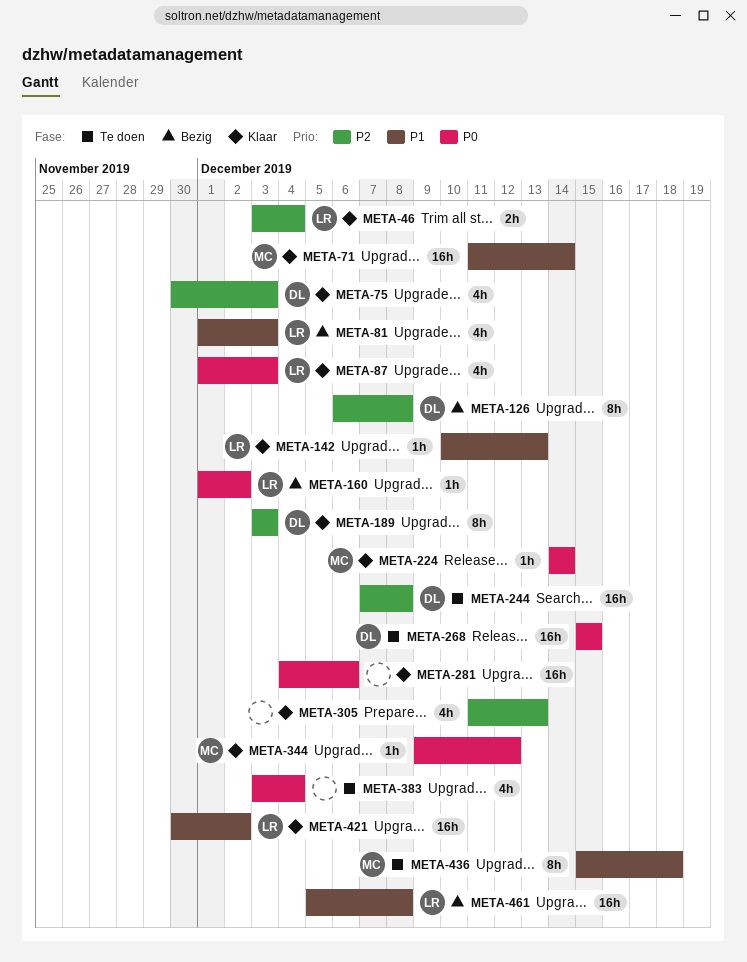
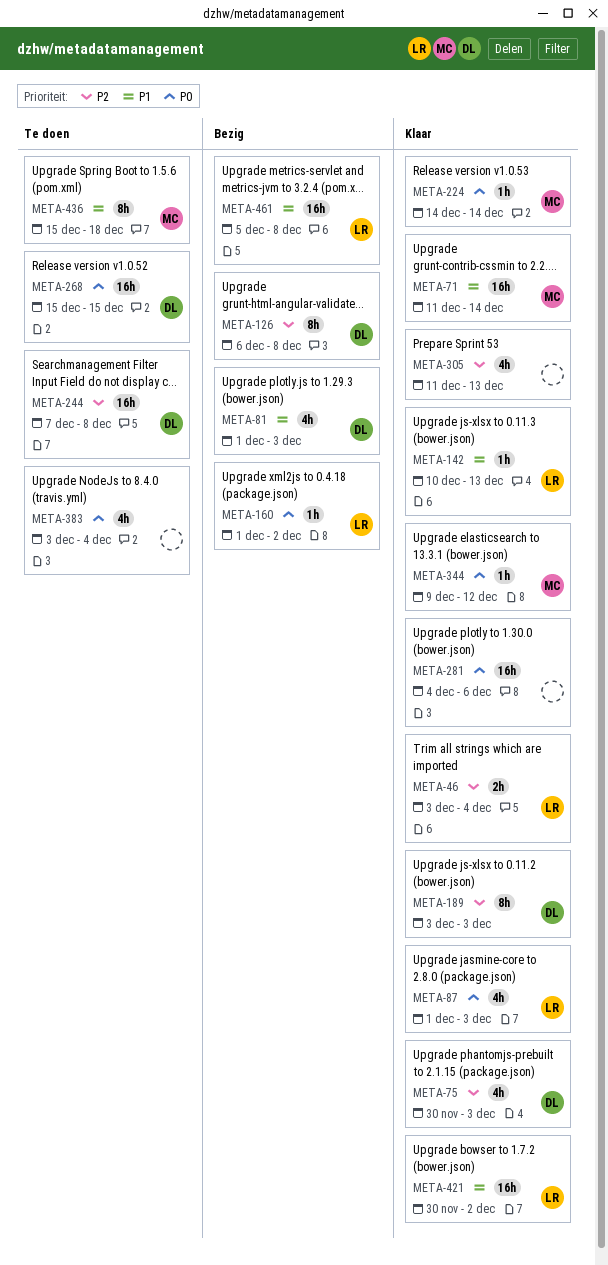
META-81, owner: LR -> DL

